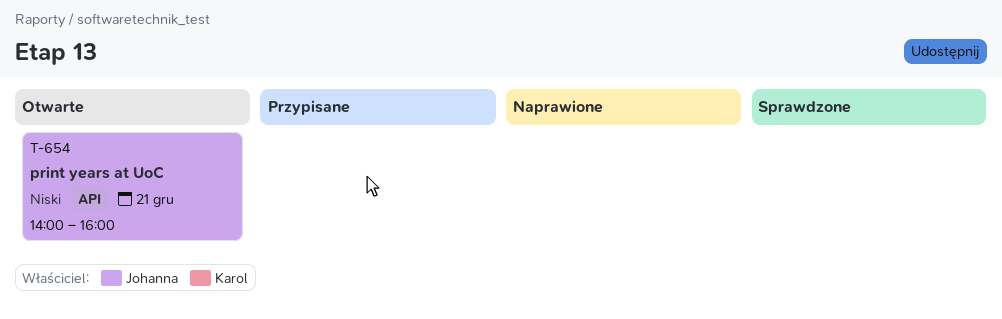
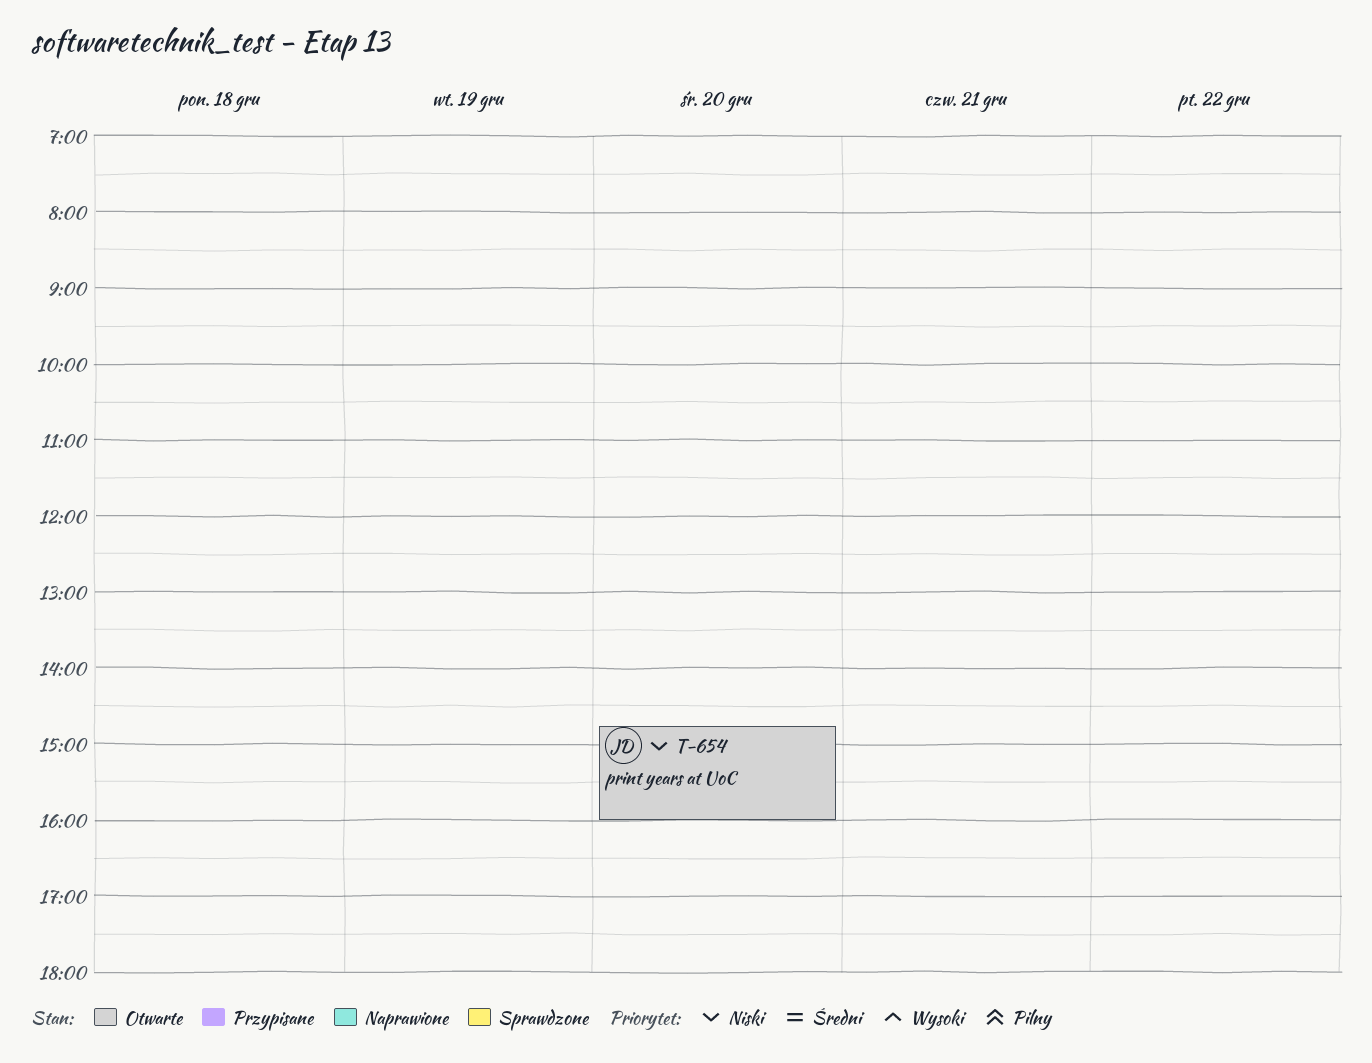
T-654, day: Dec 21 -> Dec 20
T-654, begins: 14:00 -> 14:45

